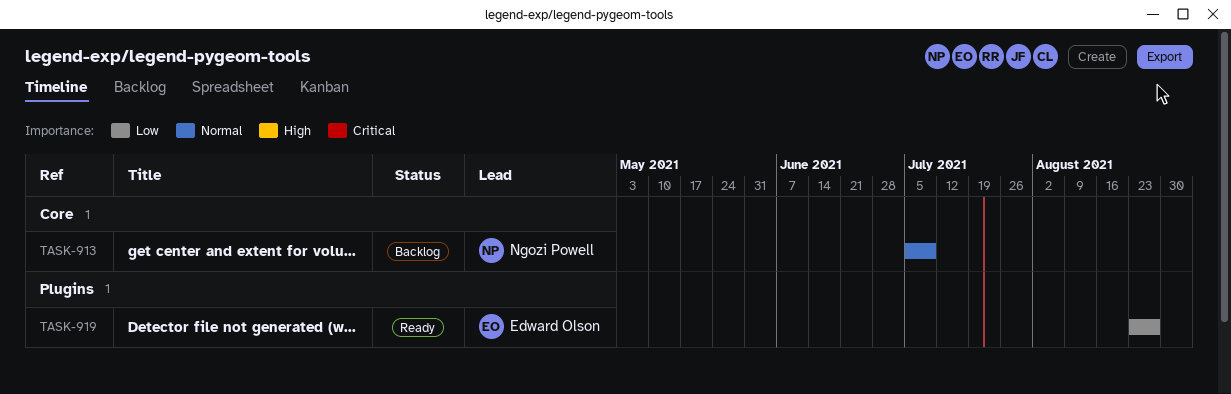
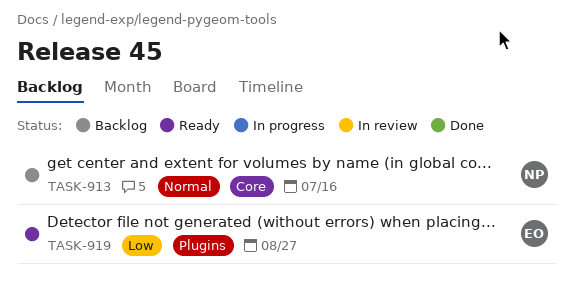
TASK-913, due: Jul 9 -> Jul 16

